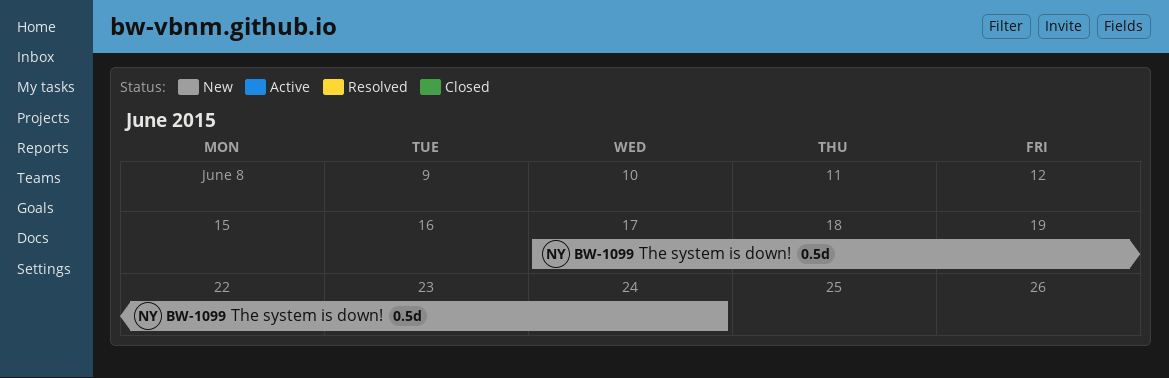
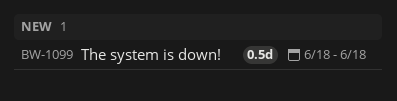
BW-1099, start: Jun 17 -> Jun 18
BW-1099, due: Jun 24 -> Jun 18

